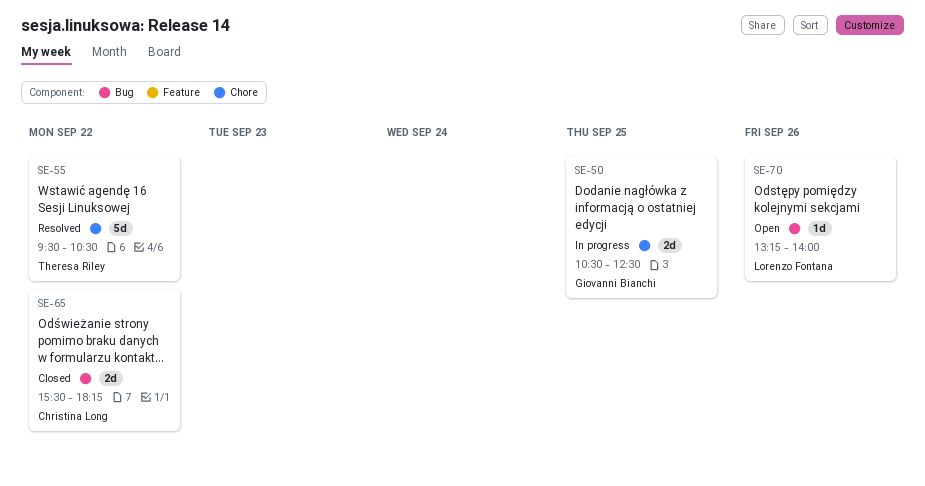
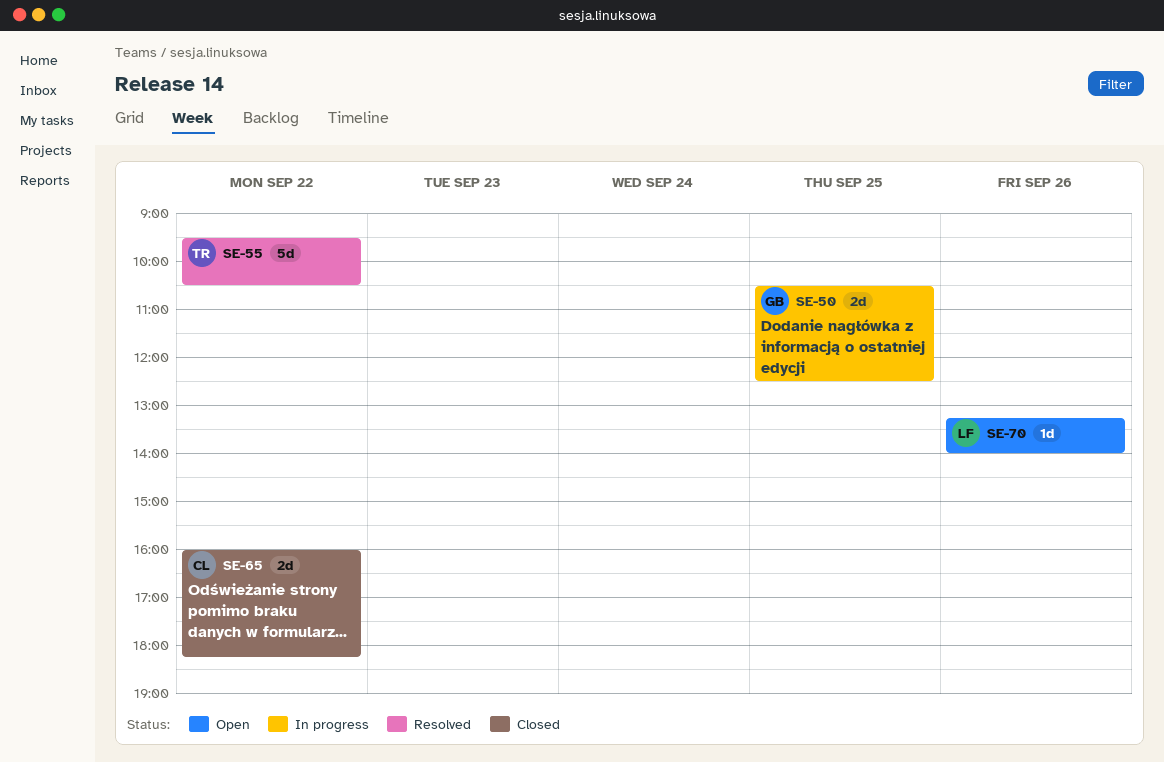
SE-65, begins: 15:30 -> 16:00

